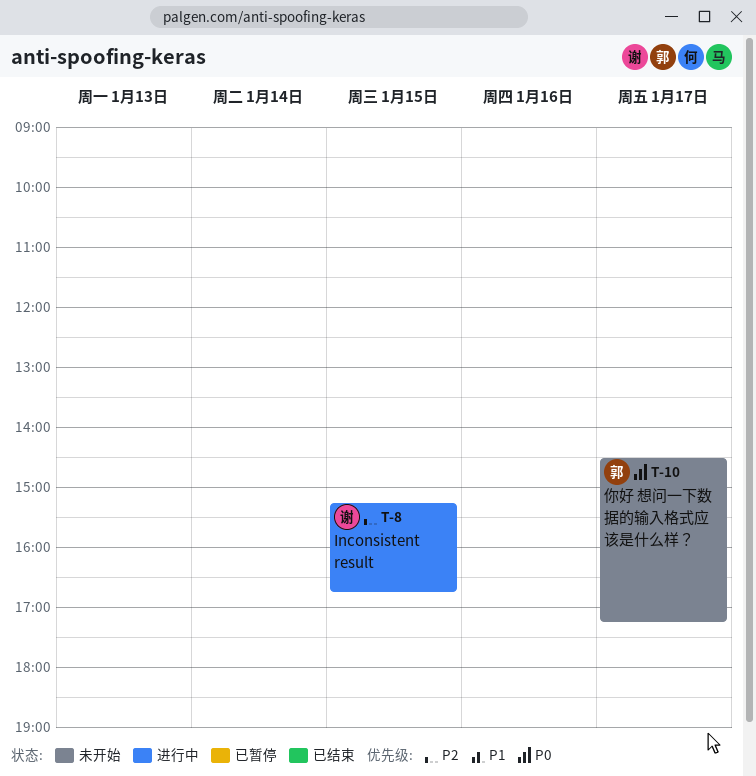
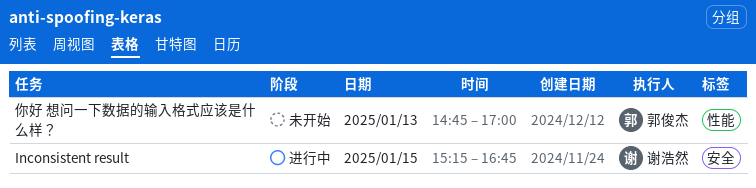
你好 想问一下数据的输入格式应该是什么样？, day: Jan 17 -> Jan 13
你好 想问一下数据的输入格式应该是什么样？, begins: 14:30 -> 14:45
你好 想问一下数据的输入格式应该是什么样？, ends: 17:15 -> 17:00

